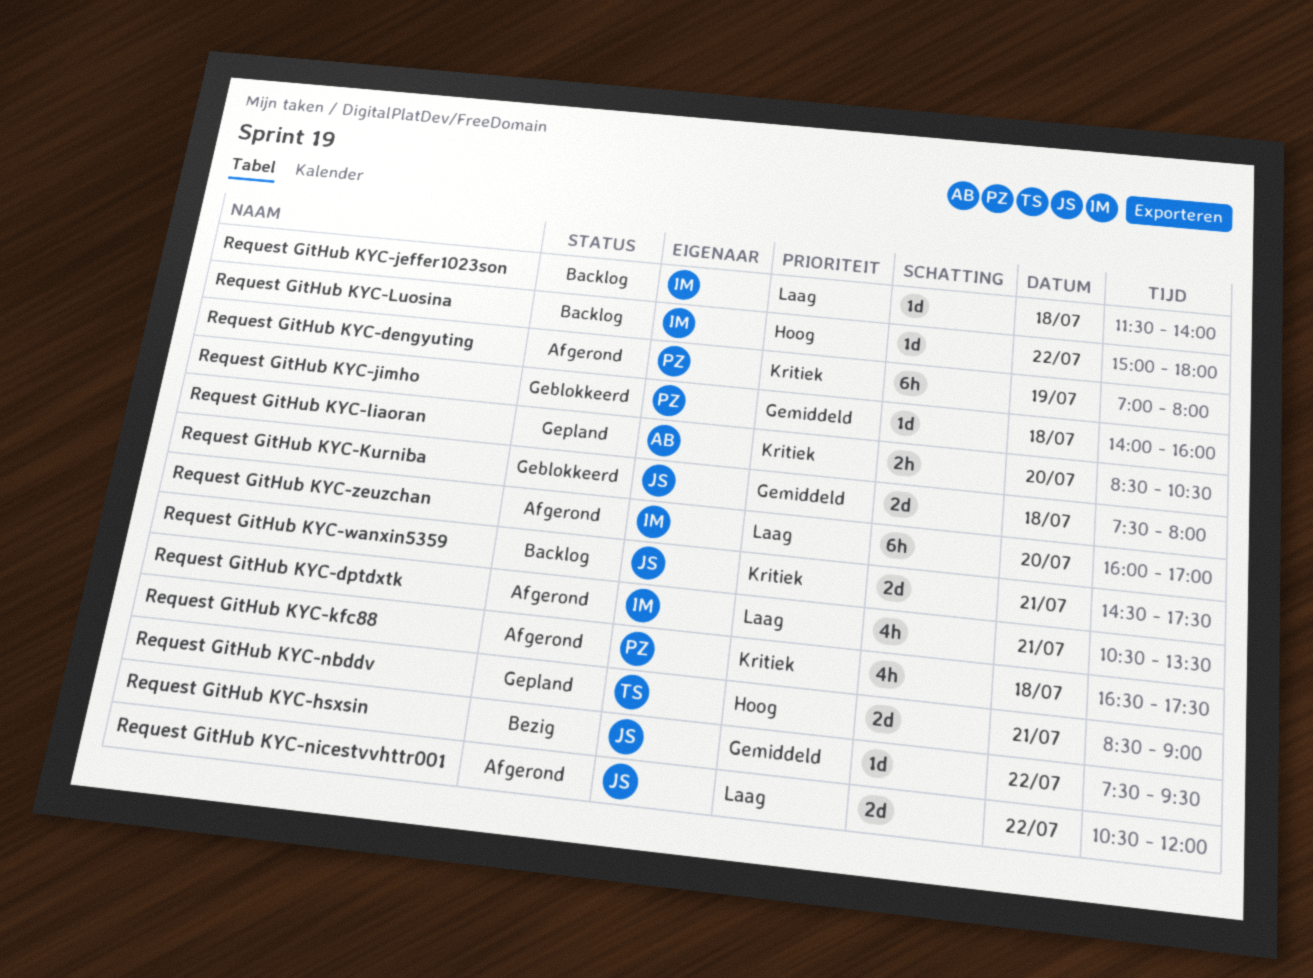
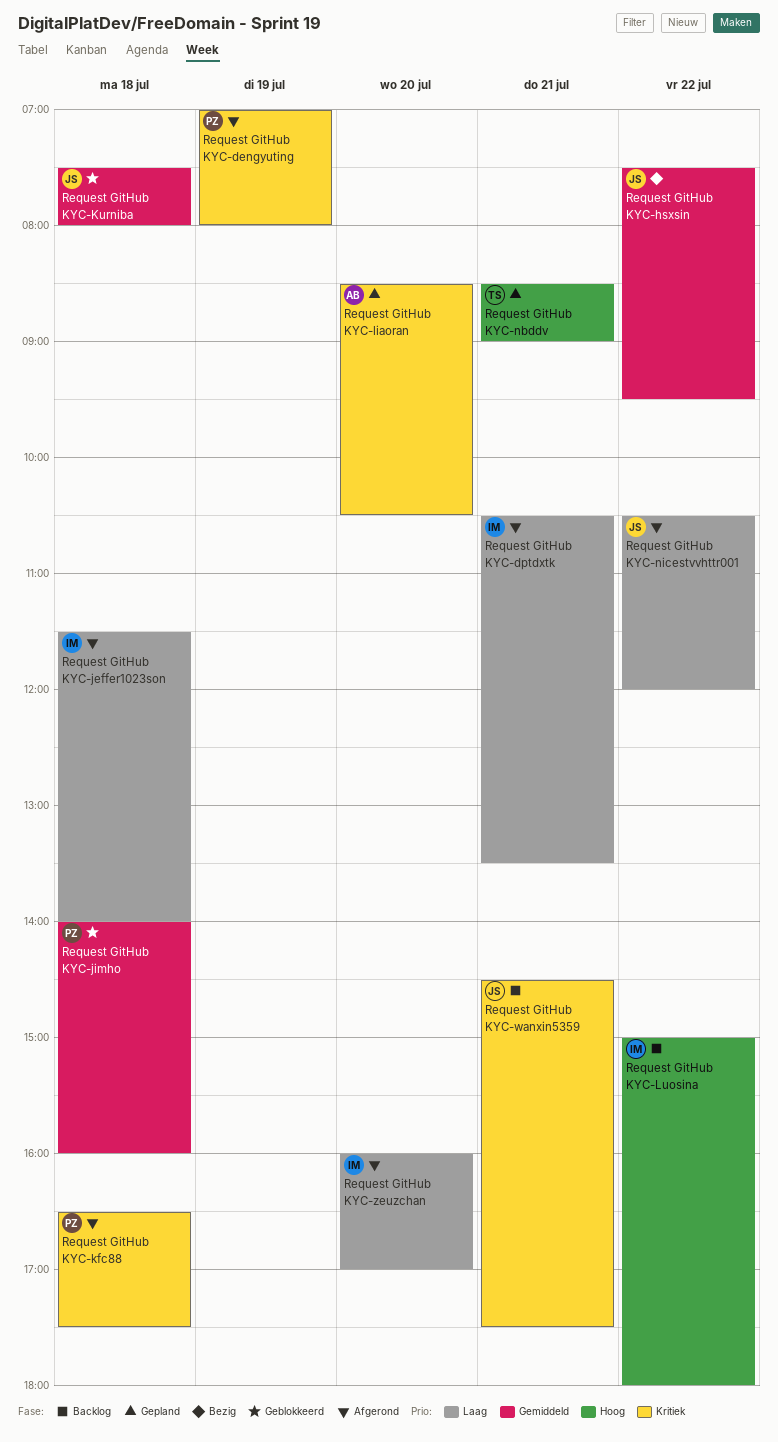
Request GitHub KYC-jeffer1023son, status: Backlog -> Afgerond

